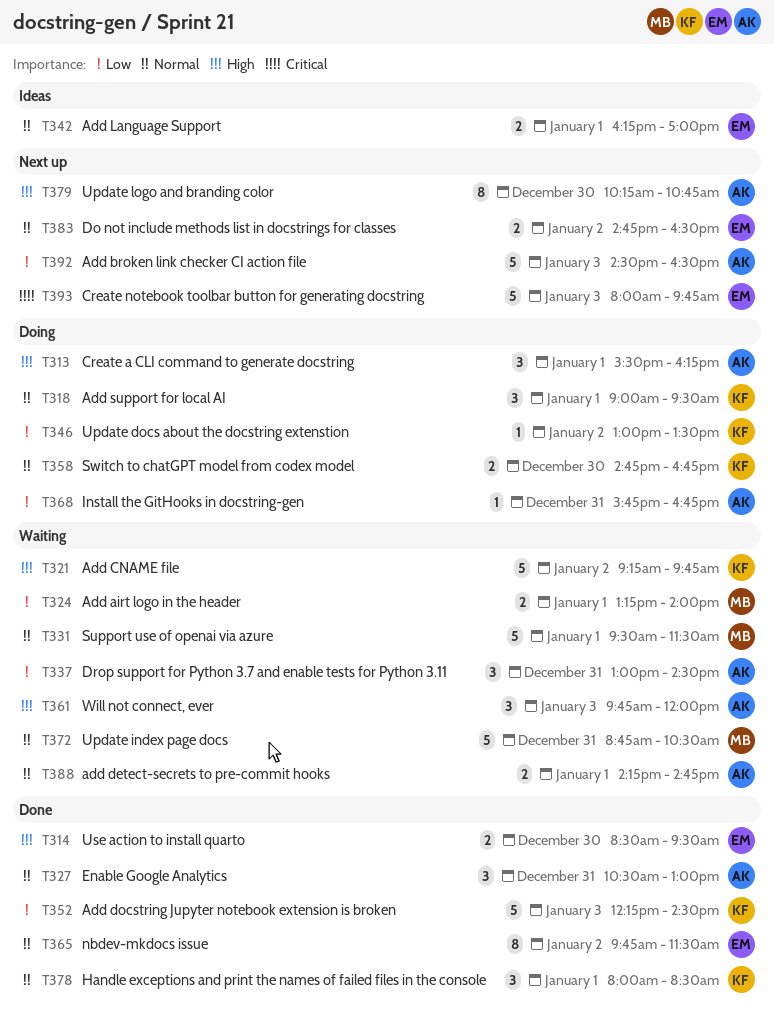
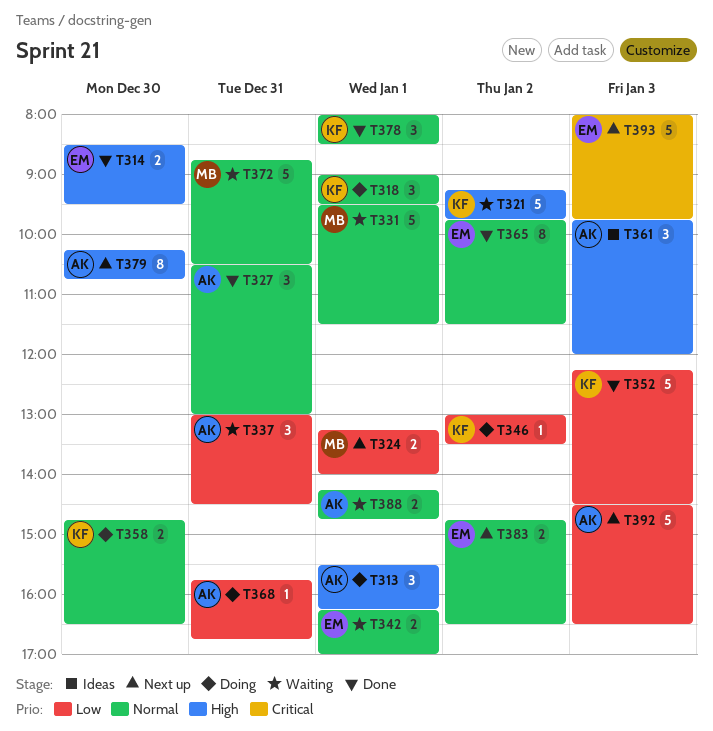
T324, status: Waiting -> Next up
T342, status: Ideas -> Waiting
T358, ends: 16:45 -> 16:30
T361, status: Waiting -> Ideas

